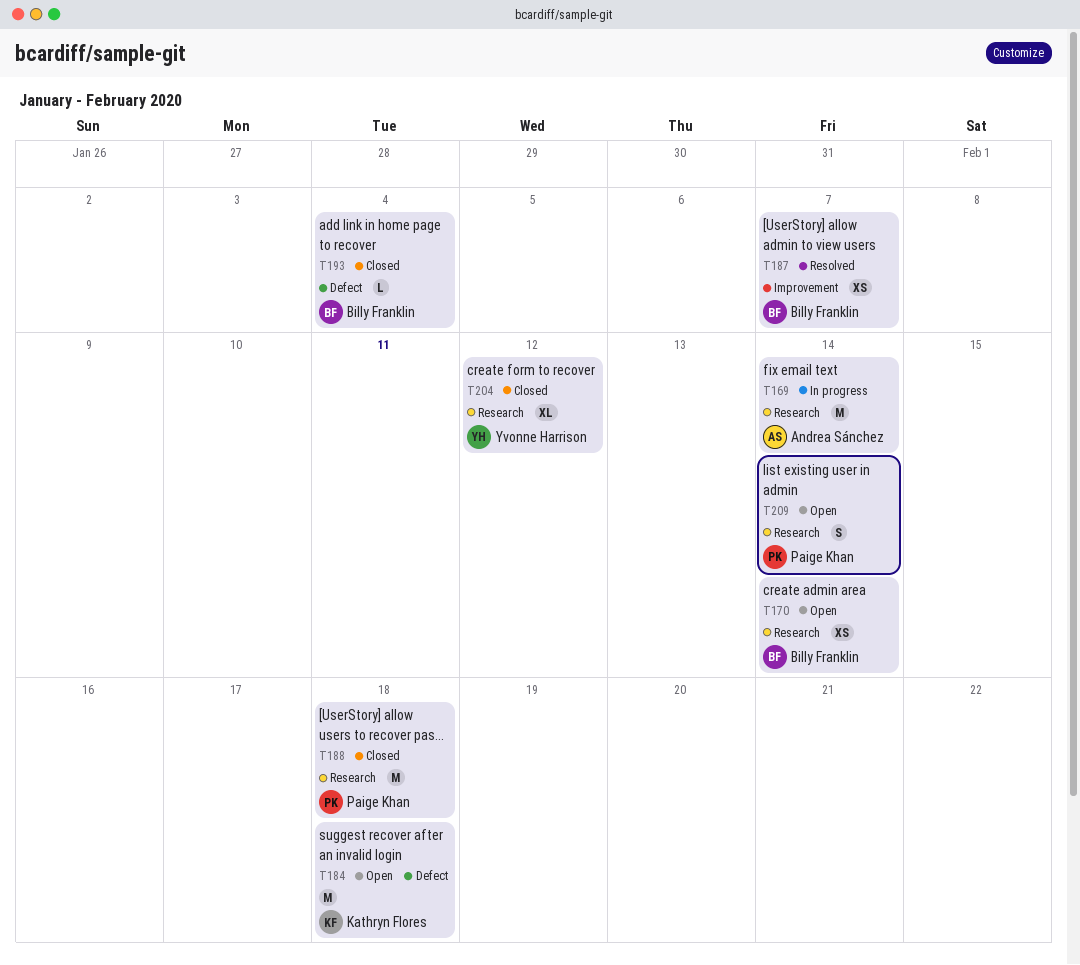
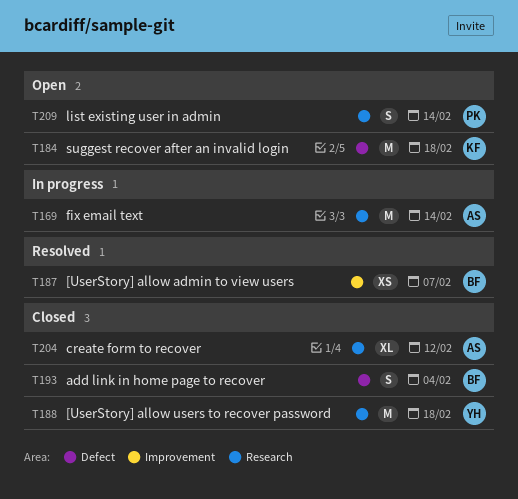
T170: present -> none
T188, owner: Paige Khan -> Yvonne Harrison
T193, estimate: L -> S
T204, owner: Yvonne Harrison -> Andrea Sánchez

